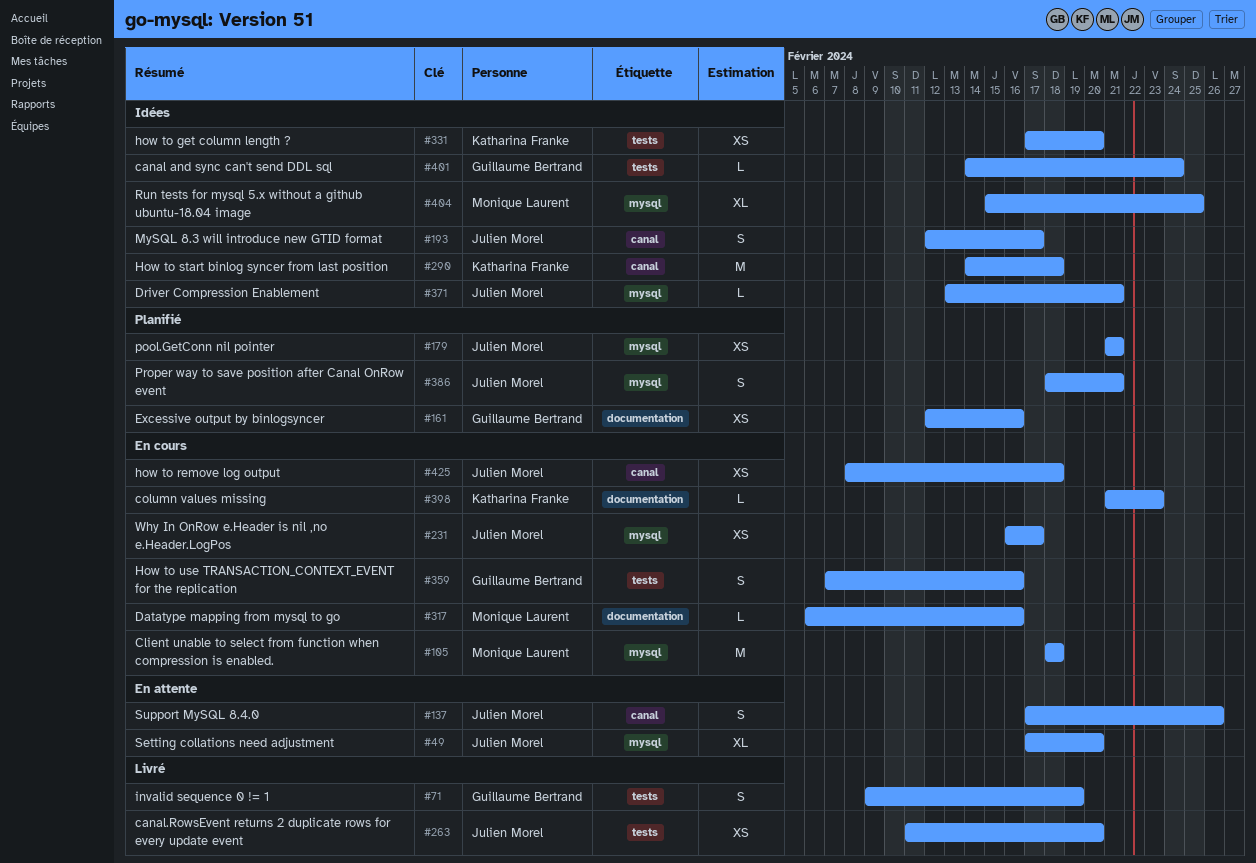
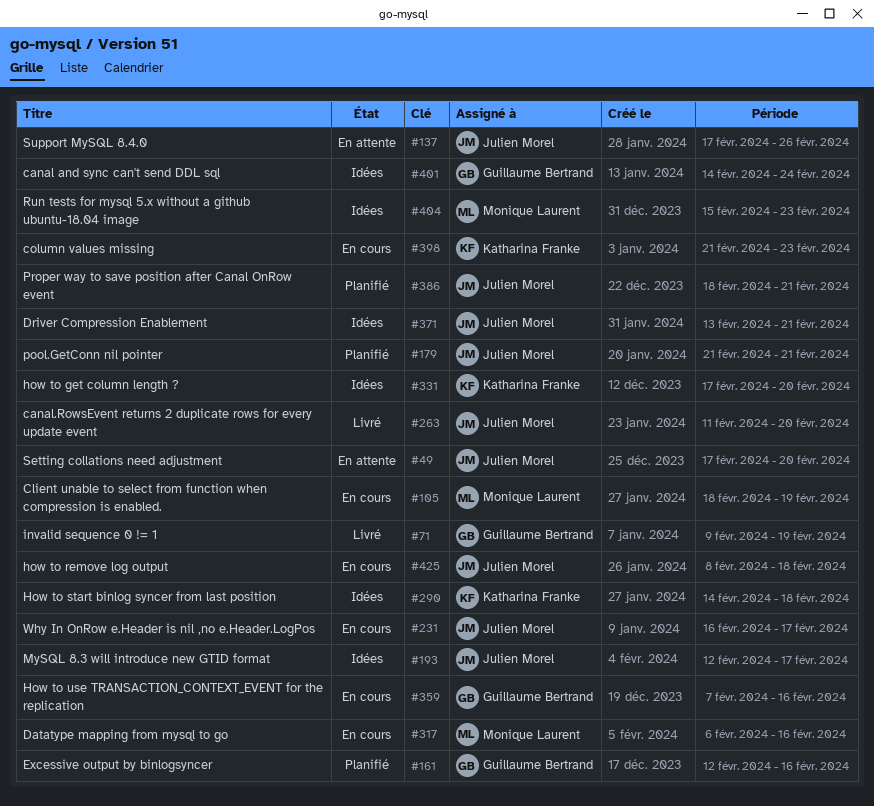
#105, due: Feb 18 -> Feb 19
#404, due: Feb 25 -> Feb 23

